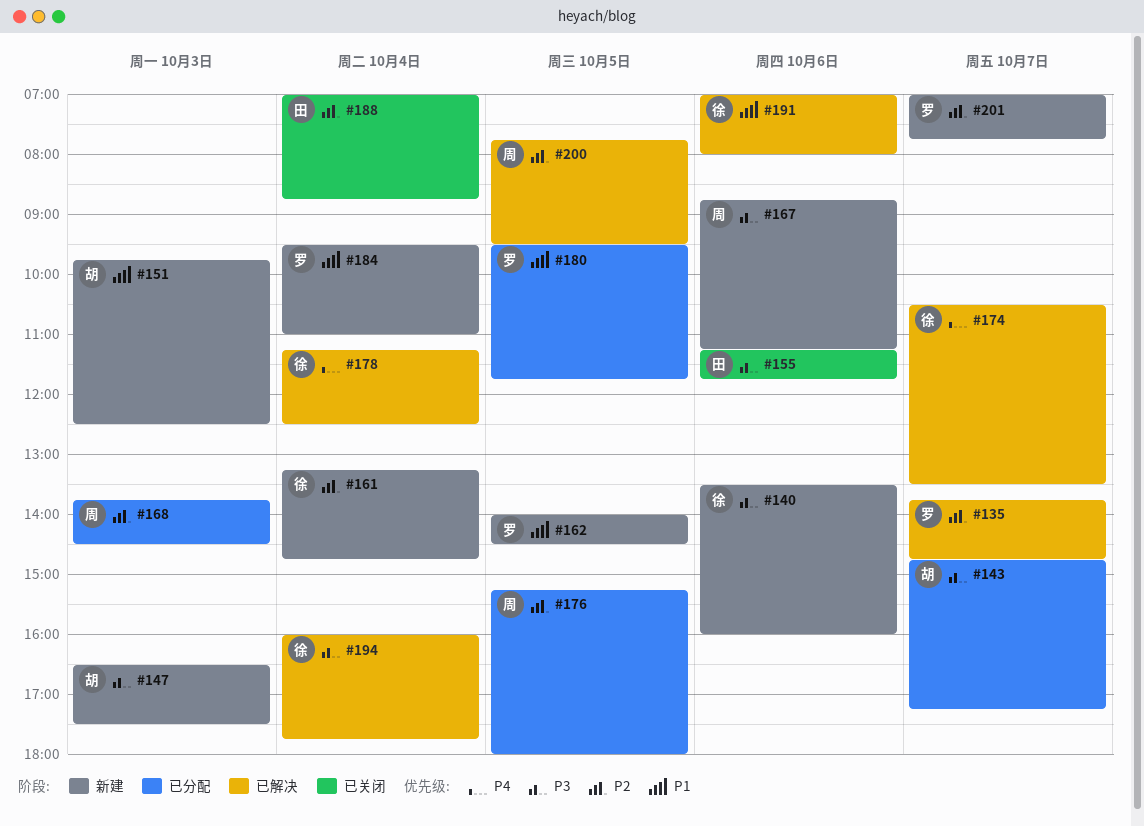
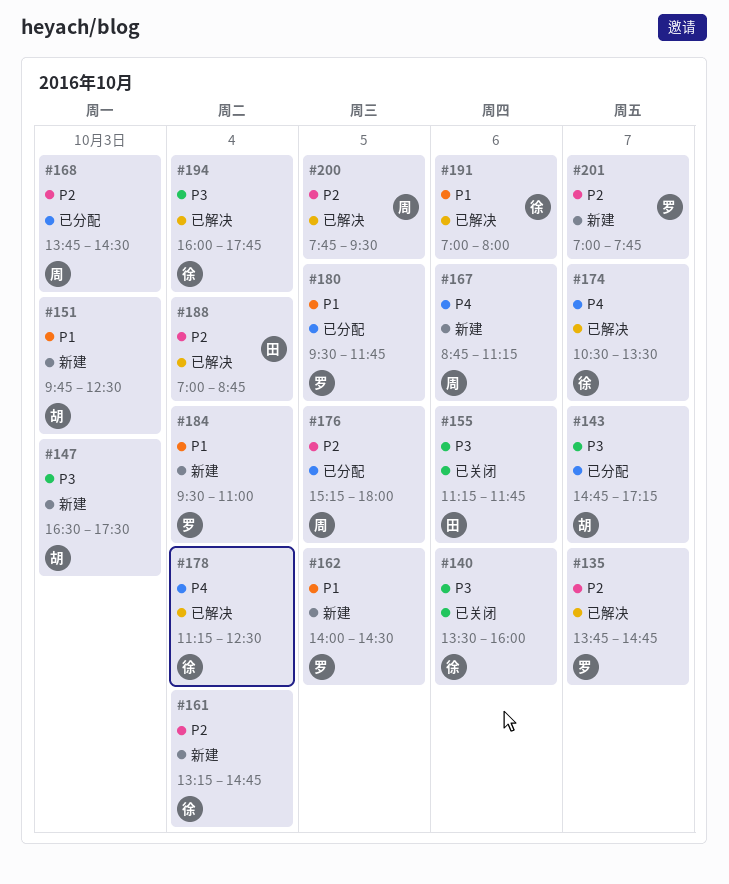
#140, status: 新建 -> 已关闭
#167, priority: P3 -> P4
#188, status: 已关闭 -> 已解决

